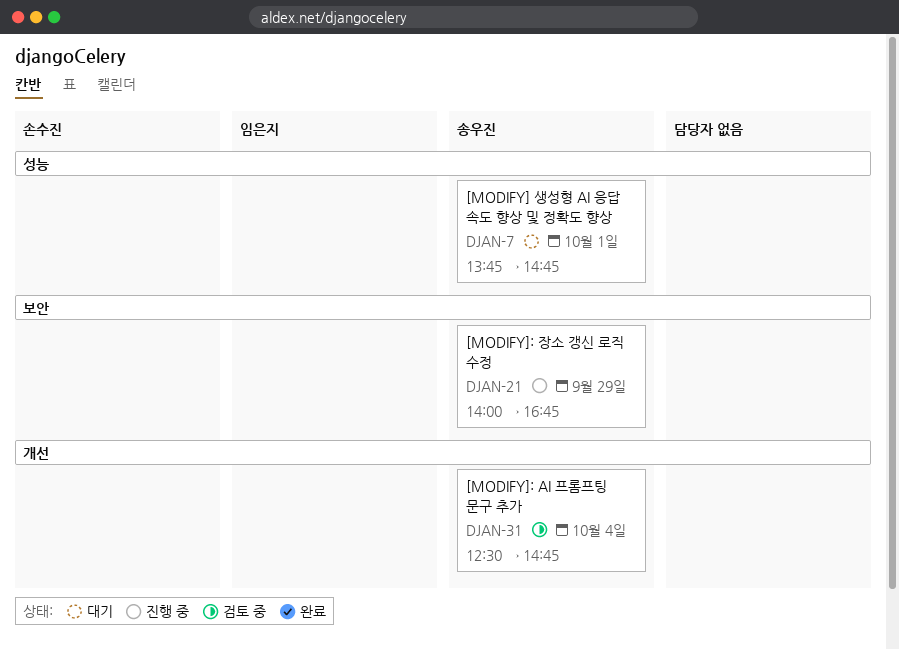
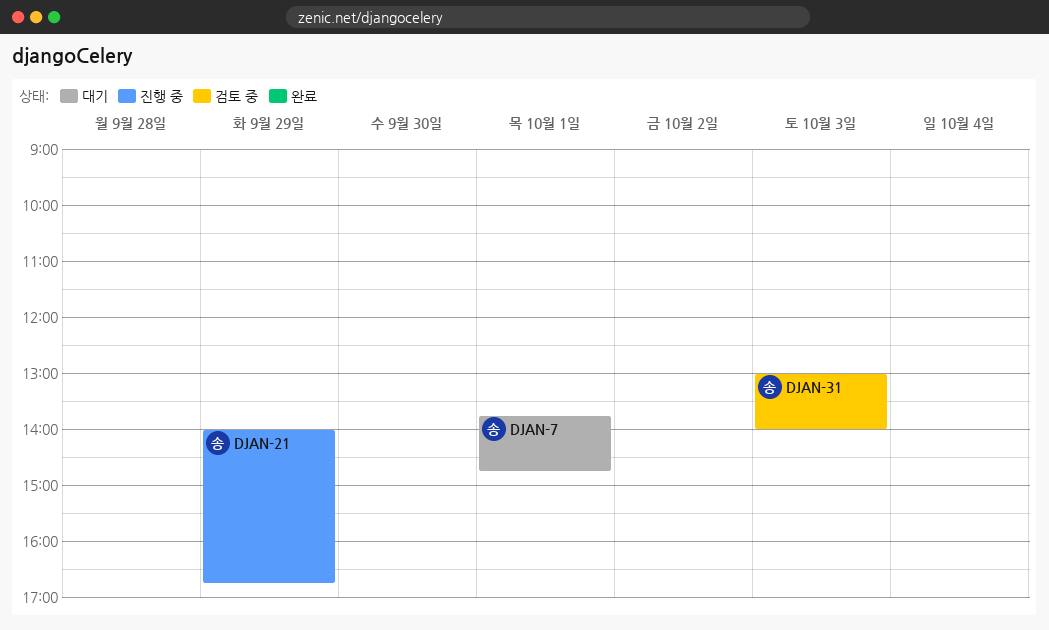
DJAN-31, day: Oct 4 -> Oct 3
DJAN-31, begins: 12:30 -> 13:00
DJAN-31, ends: 14:45 -> 14:00

